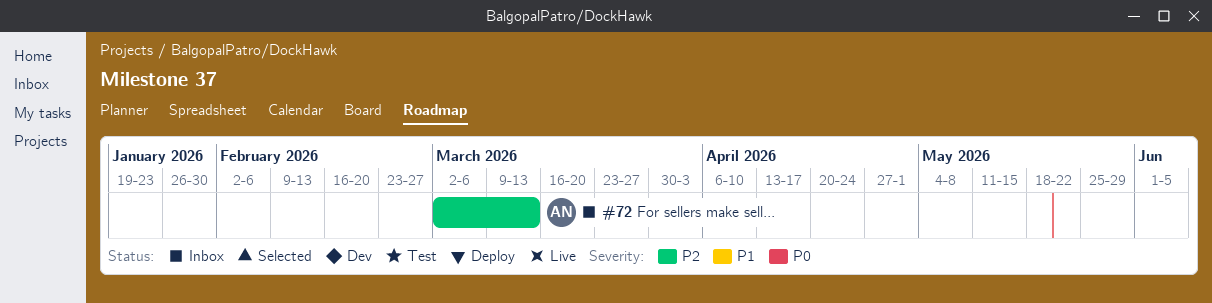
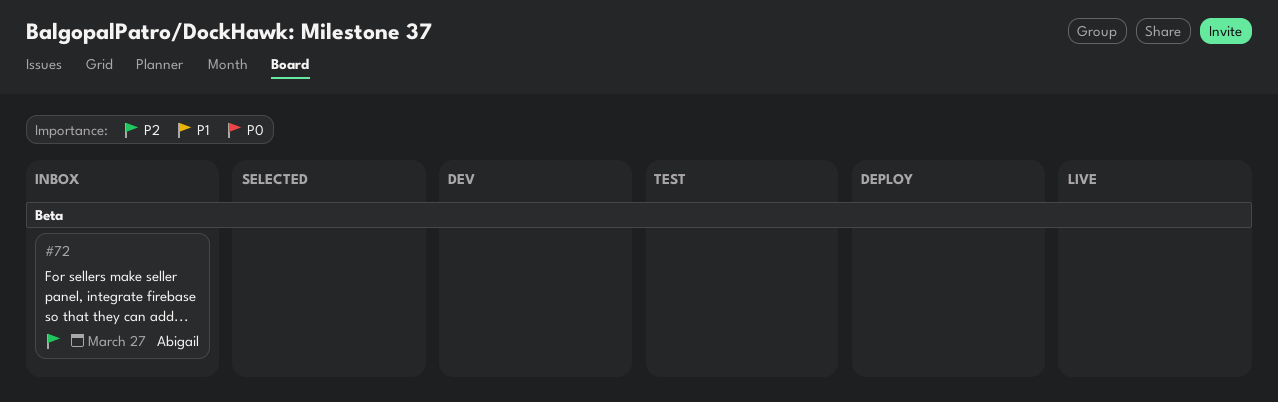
#72, due: Mar 13 -> Mar 27

